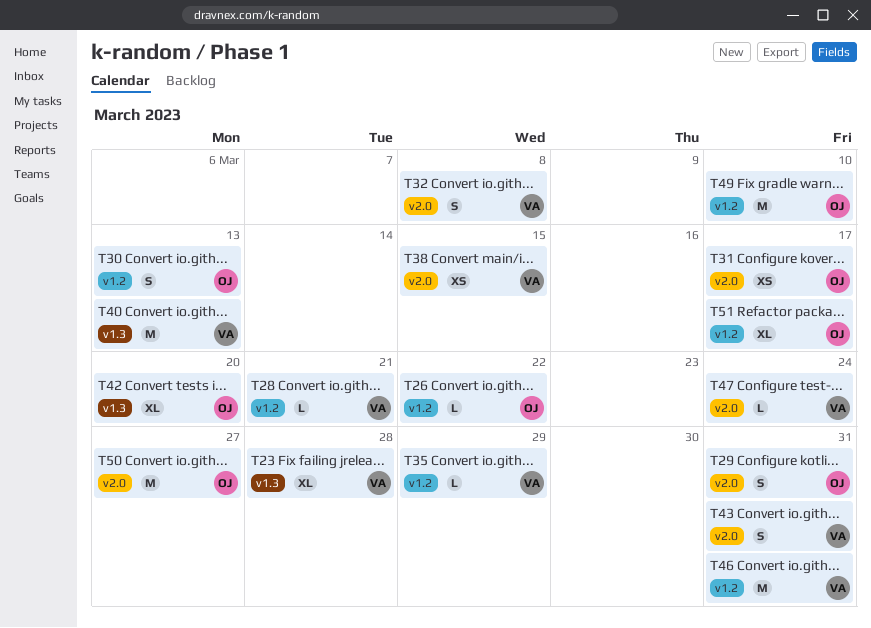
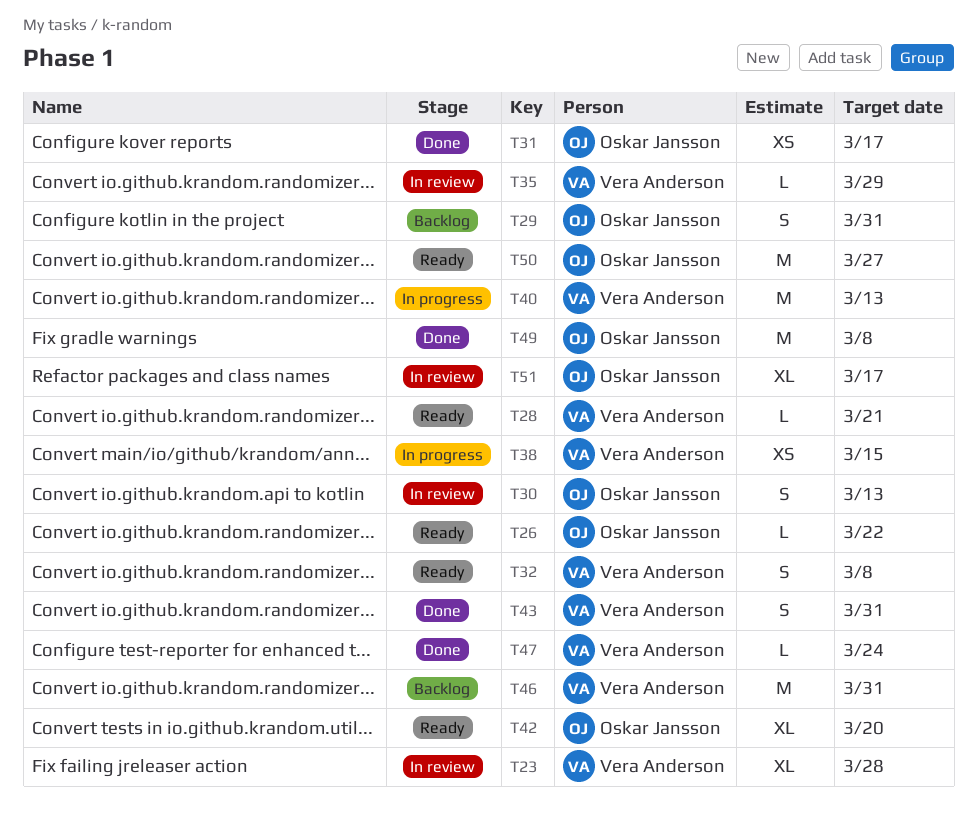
T49, due: Mar 10 -> Mar 8

